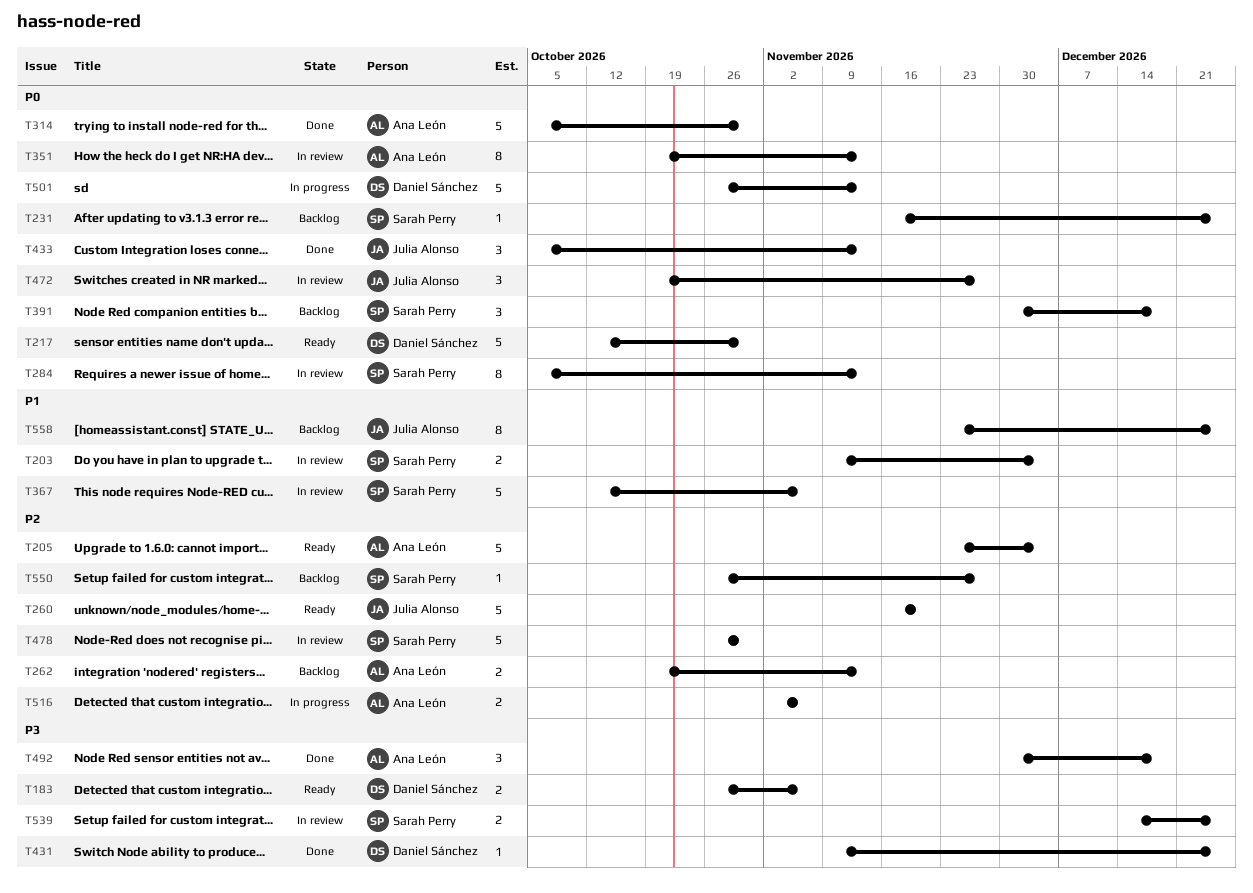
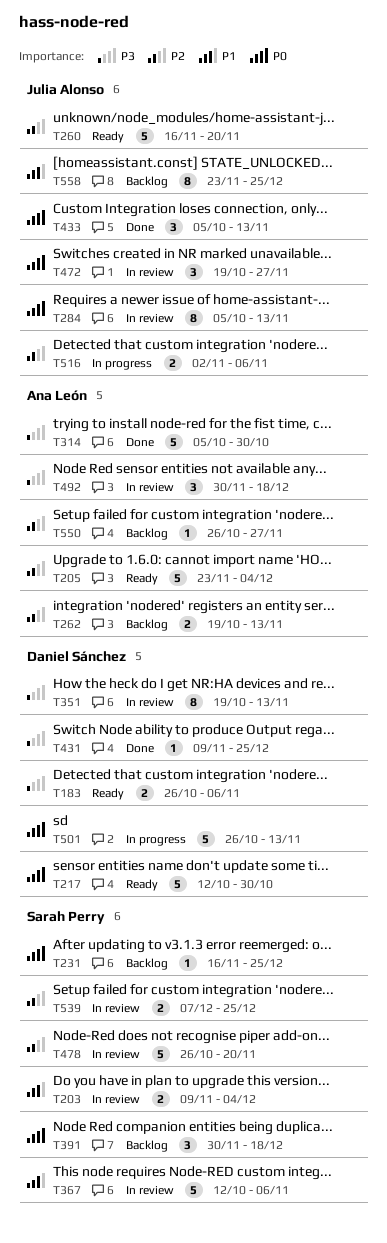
T284, owner: Sarah Perry -> Julia Alonso
T314, priority: P0 -> P3
T351, owner: Ana León -> Daniel Sánchez
T351, priority: P0 -> P3
T478, due: Oct 30 -> Nov 20
T492, status: Done -> In review
T516, owner: Ana León -> Julia Alonso
T539, priority: P3 -> P2
T539, start: Dec 14 -> Dec 7
T550, owner: Sarah Perry -> Ana León

